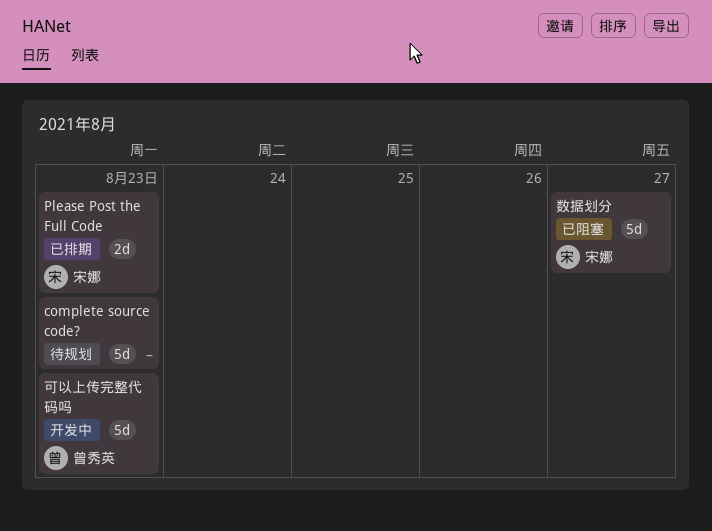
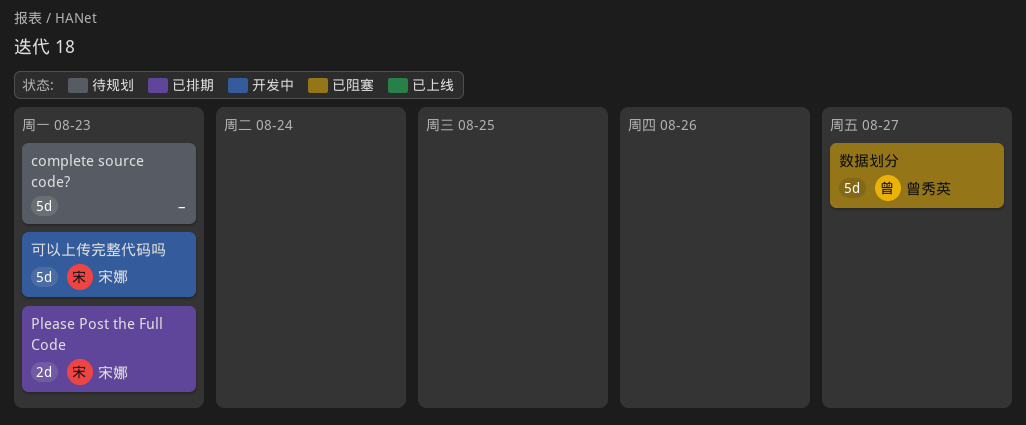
可以上传完整代码吗, owner: 曾秀英 -> 宋娜
数据划分, owner: 宋娜 -> 曾秀英

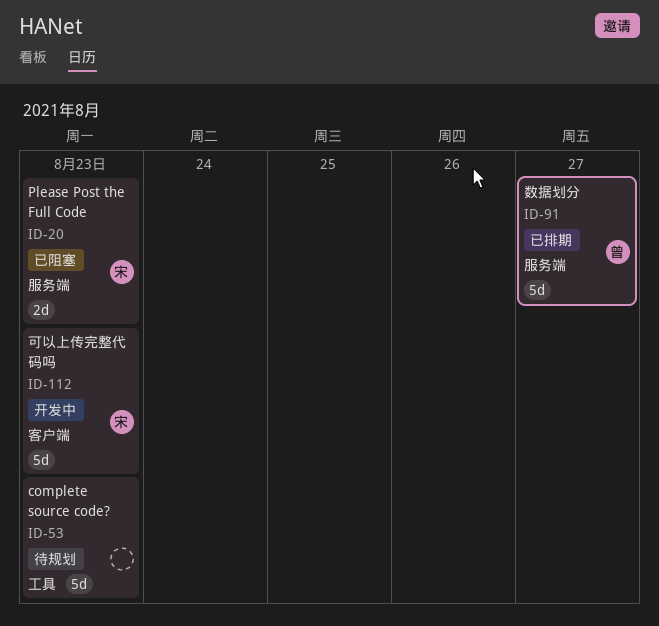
Please Post the Full Code, status: 已排期 -> 已阻塞
数据划分, status: 已阻塞 -> 已排期

